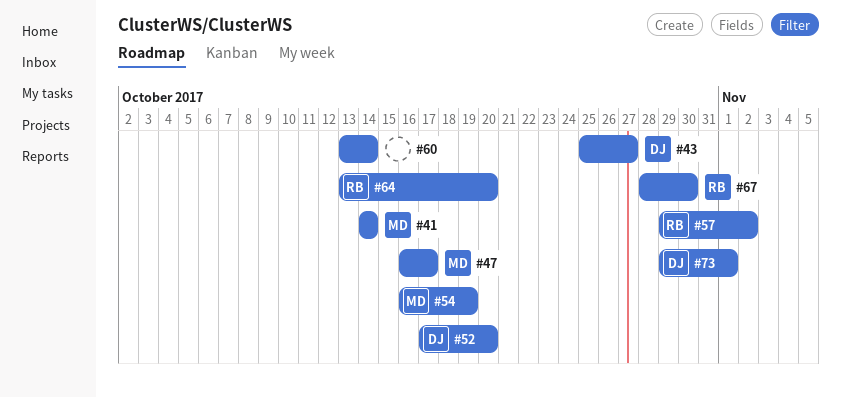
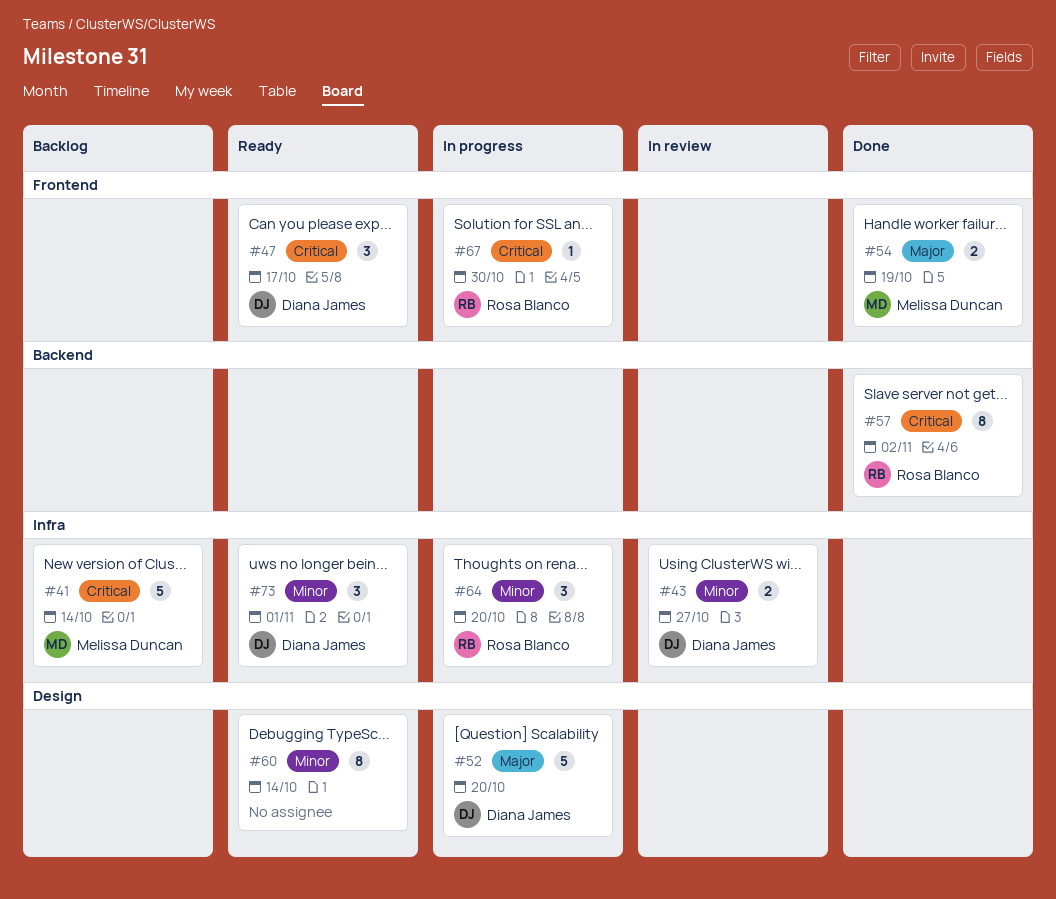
#47, owner: Melissa Duncan -> Diana James

